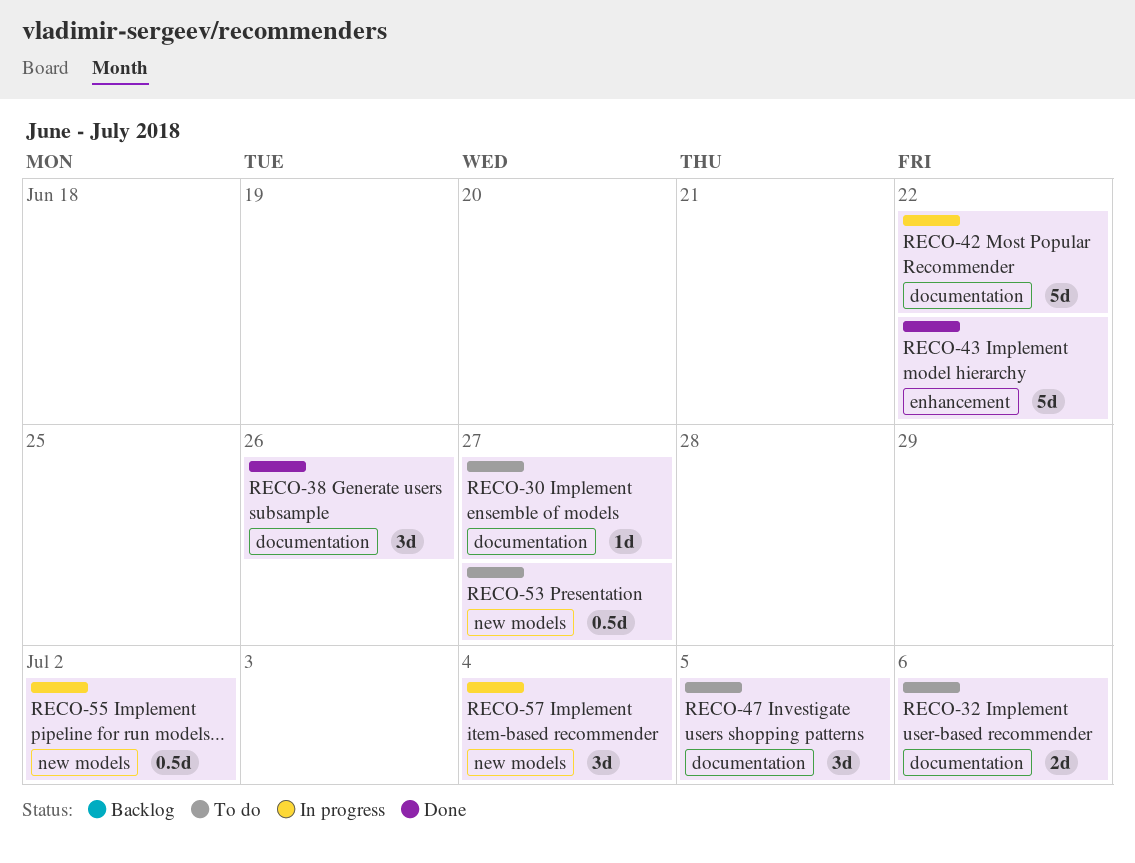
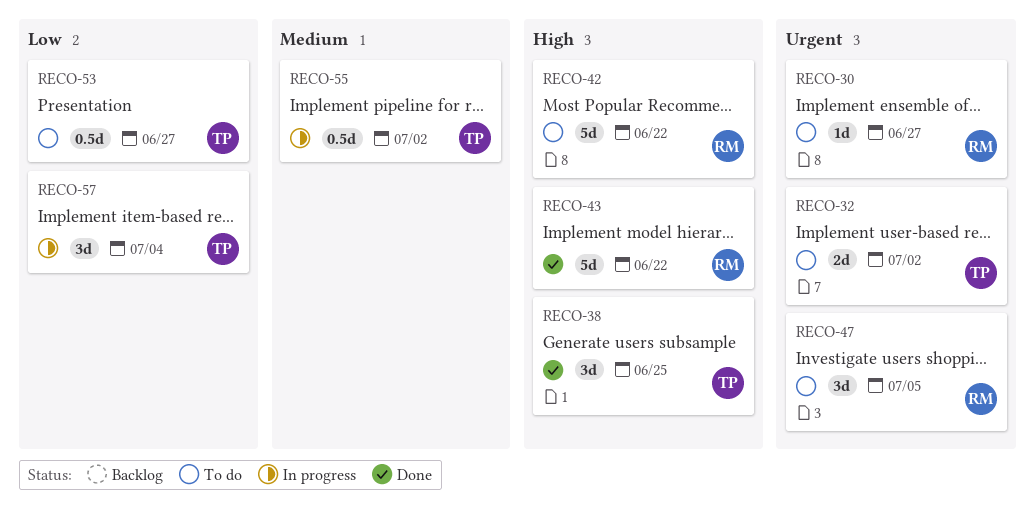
RECO-32, due: Jul 6 -> Jul 2
RECO-38, due: Jun 26 -> Jun 25
RECO-42, status: In progress -> To do

